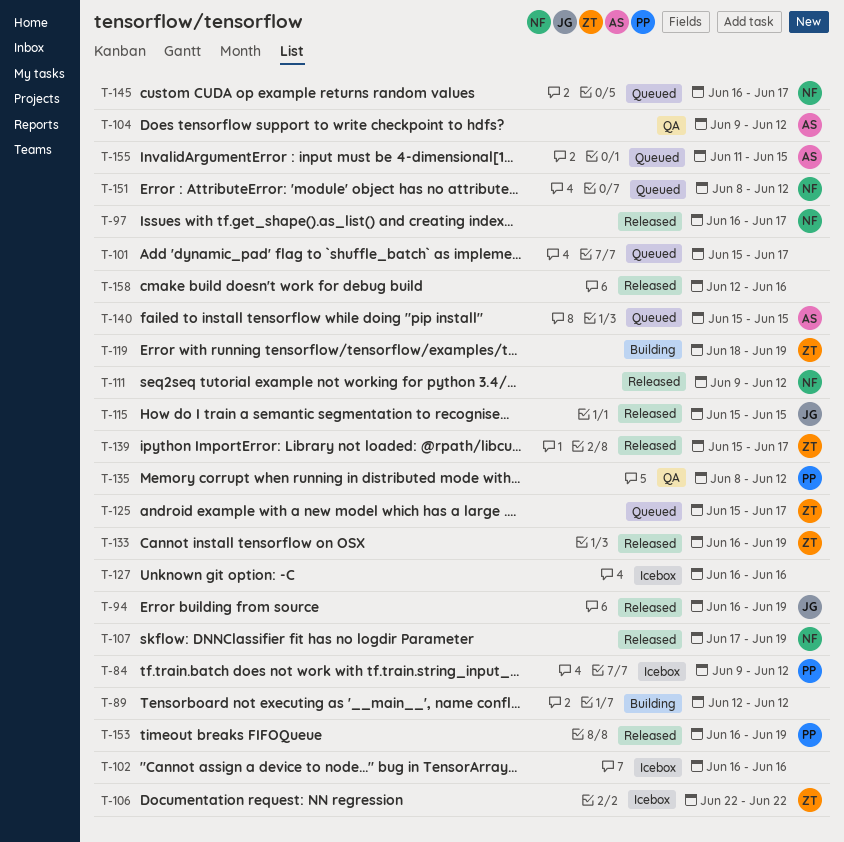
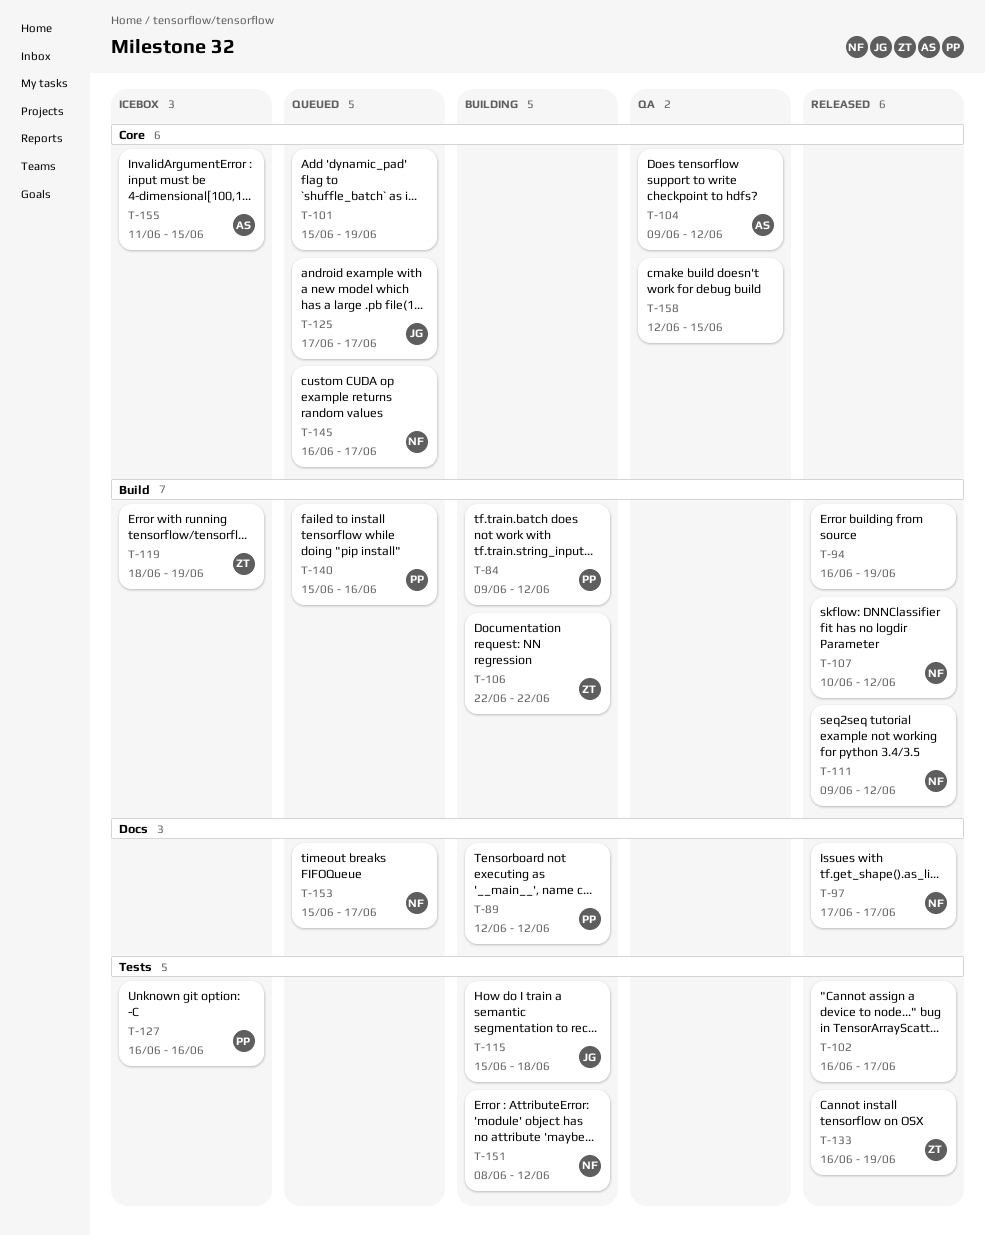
T-84, status: Icebox -> Building
T-89, owner: none -> PP
T-94, owner: JG -> none
T-97, start: Jun 16 -> Jun 17
T-101, due: Jun 17 -> Jun 19
T-102, status: Icebox -> Released
T-102, due: Jun 16 -> Jun 17
T-106, status: Icebox -> Building
T-107, start: Jun 17 -> Jun 10
T-107, due: Jun 19 -> Jun 12
T-115, status: Released -> Building
T-115, due: Jun 15 -> Jun 18
T-119, status: Building -> Icebox
T-125, owner: ZT -> JG
T-125, start: Jun 15 -> Jun 17
T-127, owner: none -> PP
T-135: present -> none
T-139: present -> none
T-140, owner: AS -> PP
T-140, due: Jun 15 -> Jun 16
T-151, status: Queued -> Building
T-153, status: Released -> Queued
T-153, owner: PP -> NF
T-153, start: Jun 16 -> Jun 15
T-153, due: Jun 19 -> Jun 17
T-155, status: Queued -> Icebox
T-158, status: Released -> QA
T-158, due: Jun 16 -> Jun 15

